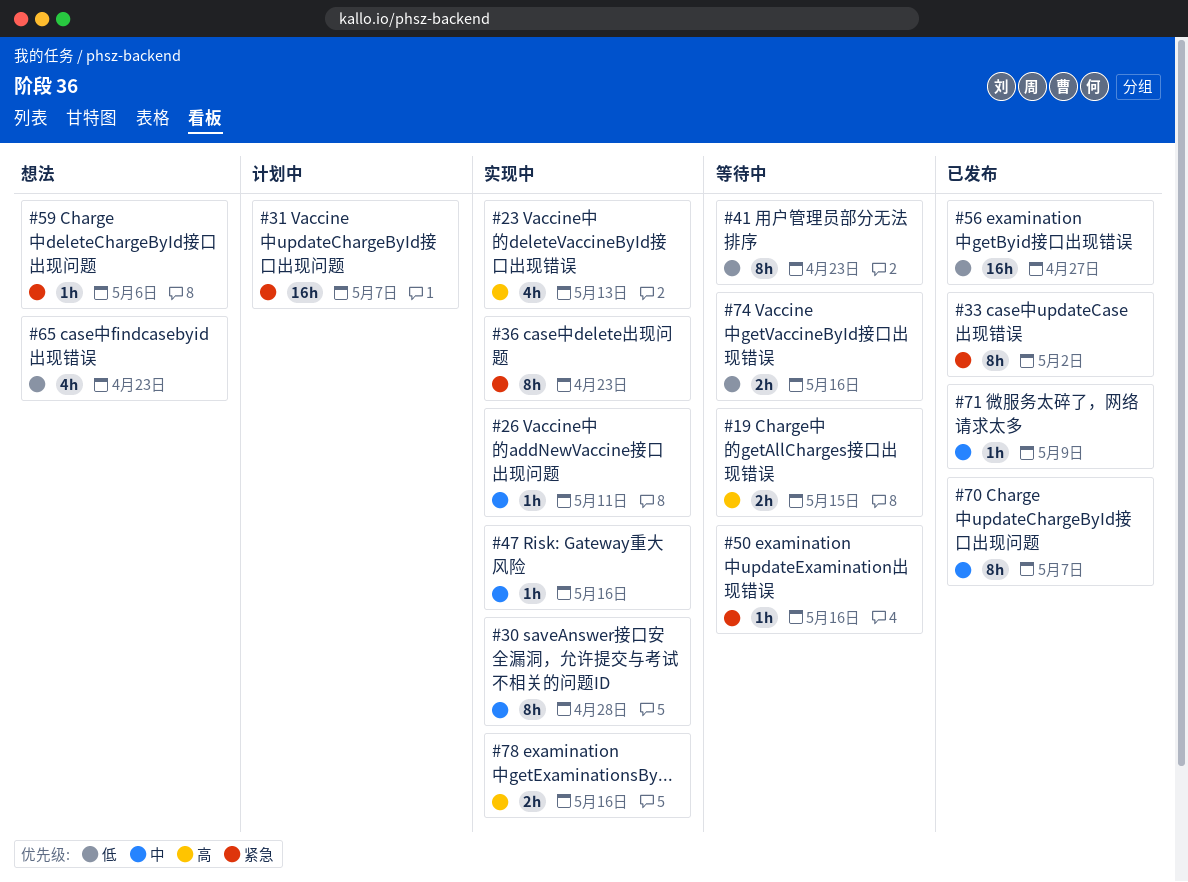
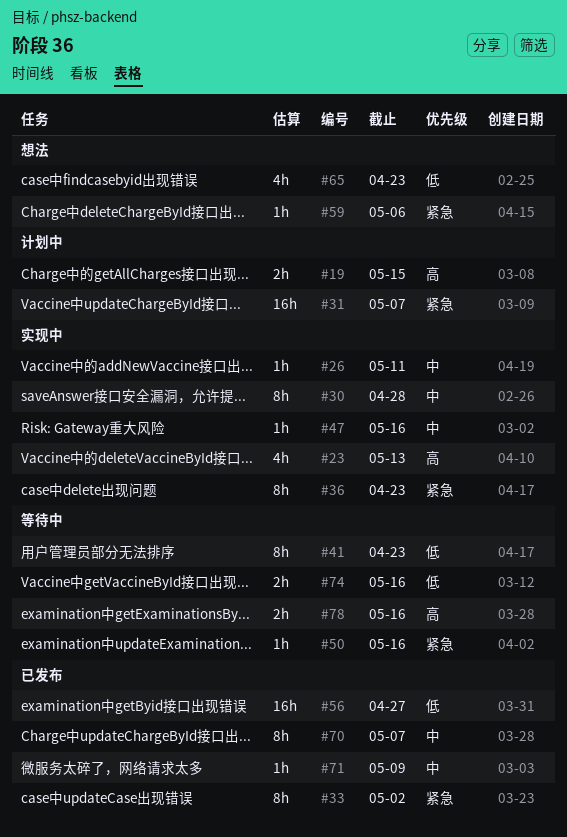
#19, status: 等待中 -> 计划中
#78, status: 实现中 -> 等待中

